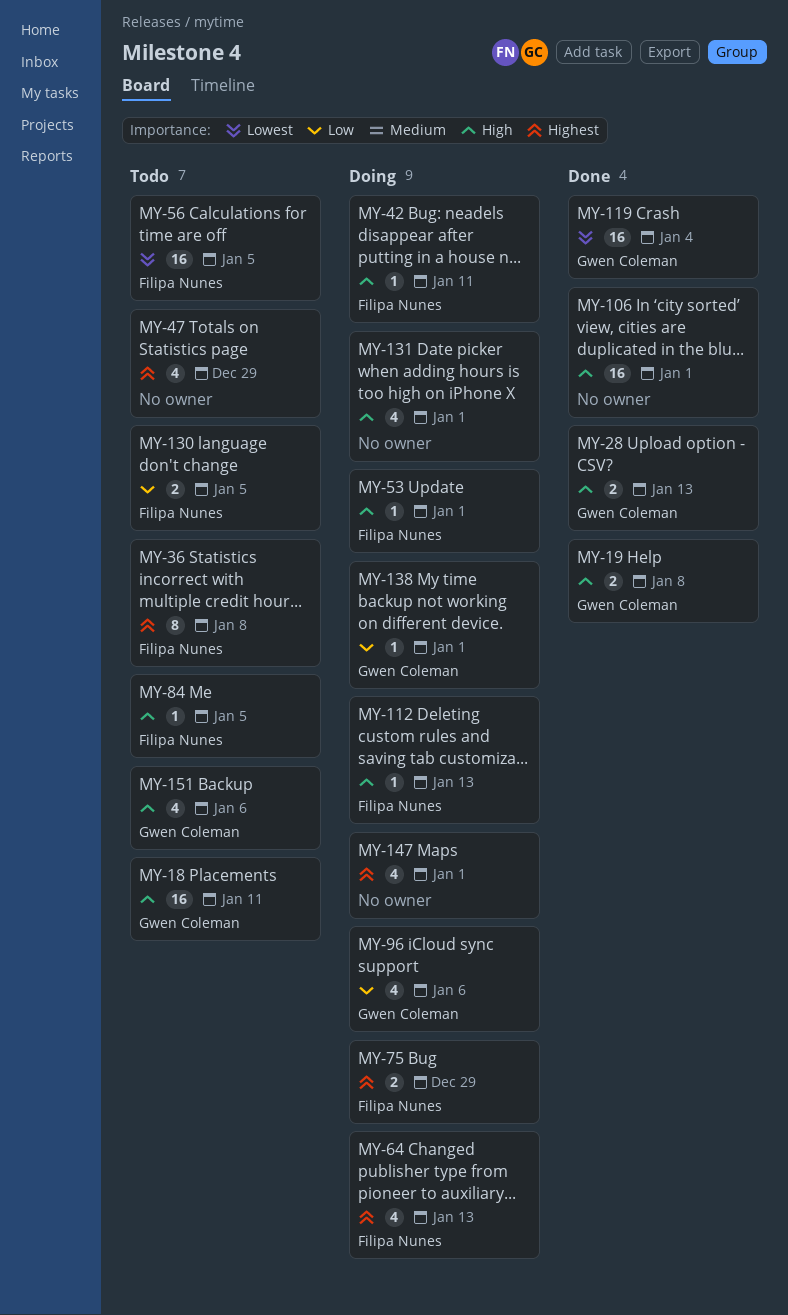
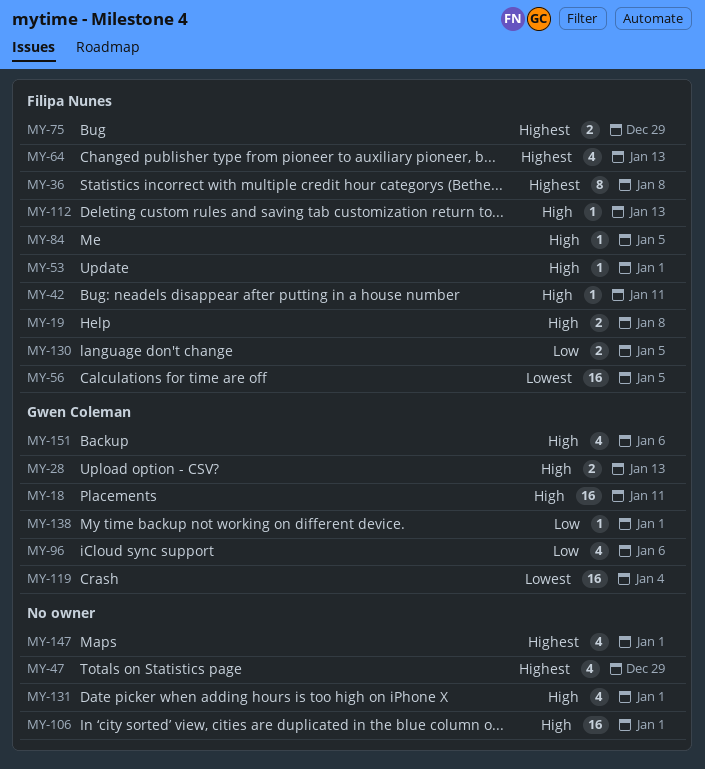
MY-19, owner: Gwen Coleman -> Filipa Nunes

